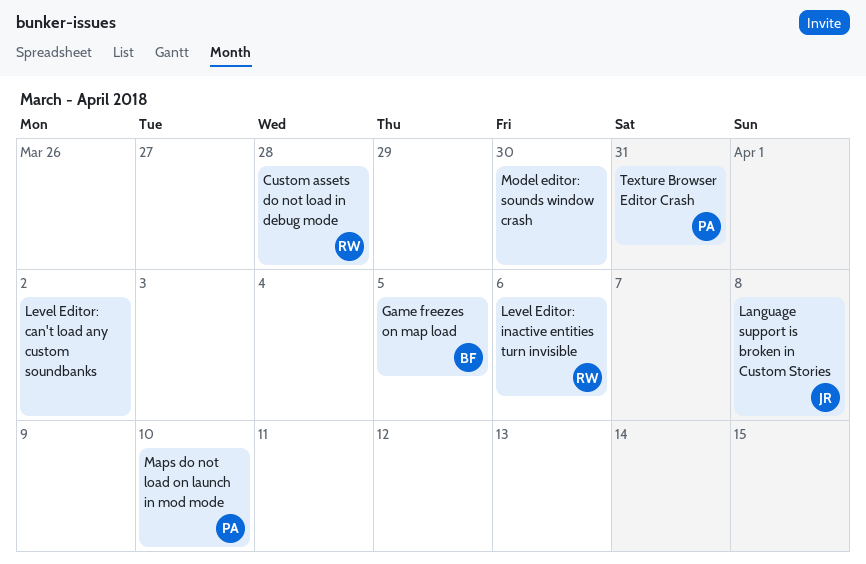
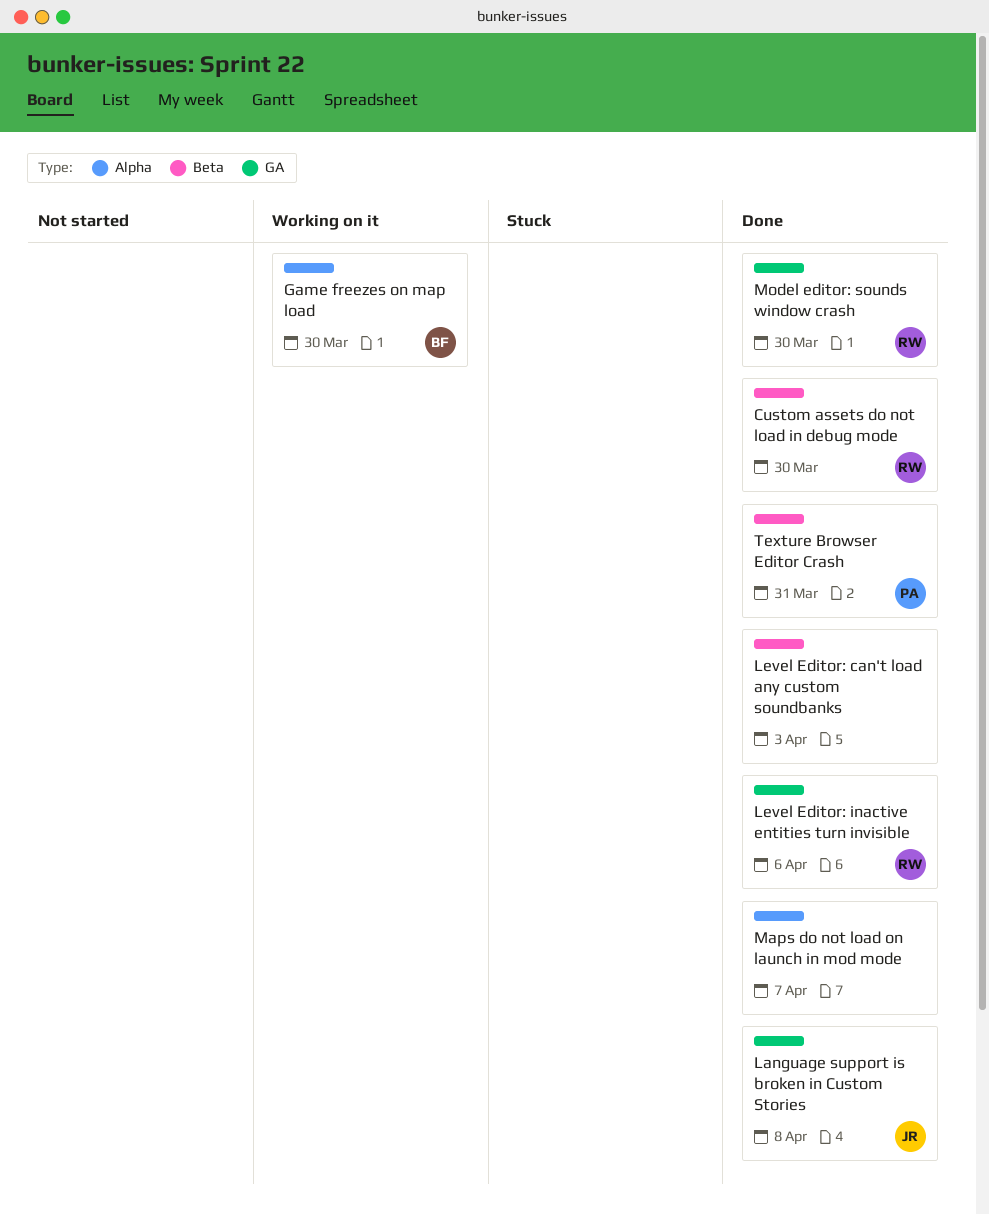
Custom assets do not load in debug mode, due: Mar 28 -> Mar 30
Game freezes on map load, due: Apr 5 -> Mar 30
Level Editor: can't load any custom soundbanks, due: Apr 2 -> Apr 3
Maps do not load on launch in mod mode, owner: PA -> none
Maps do not load on launch in mod mode, due: Apr 10 -> Apr 7
Model editor: sounds window crash, owner: none -> RW

